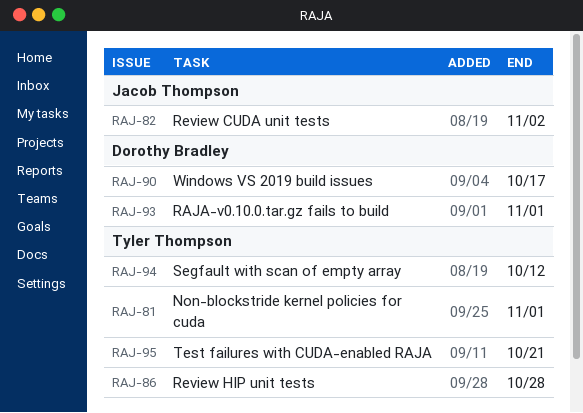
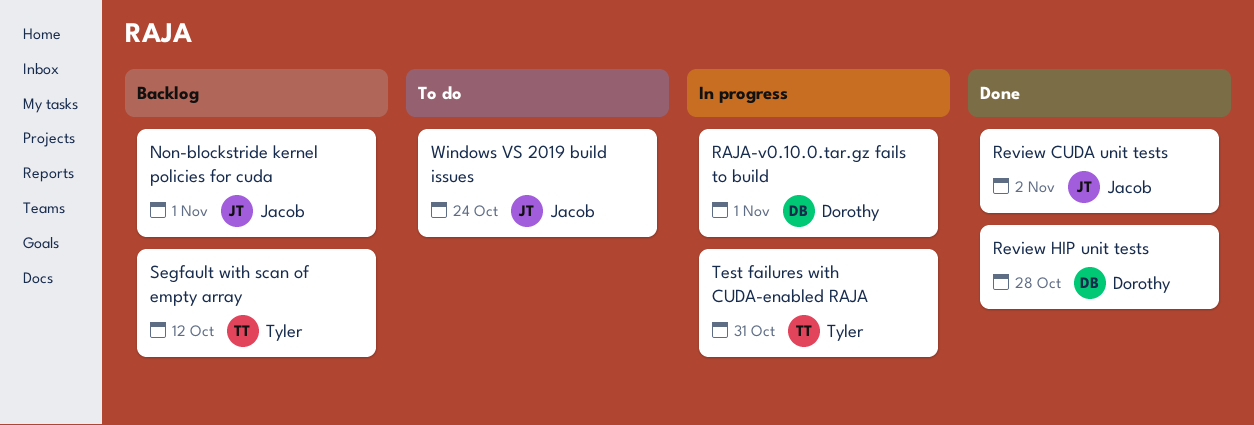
Non-blockstride kernel policies for cuda, owner: Tyler Thompson -> Jacob Thompson
Review HIP unit tests, owner: Tyler Thompson -> Dorothy Bradley
Test failures with CUDA-enabled RAJA, due: Oct 21 -> Oct 31
Windows VS 2019 build issues, owner: Dorothy Bradley -> Jacob Thompson
Windows VS 2019 build issues, due: Oct 17 -> Oct 24

